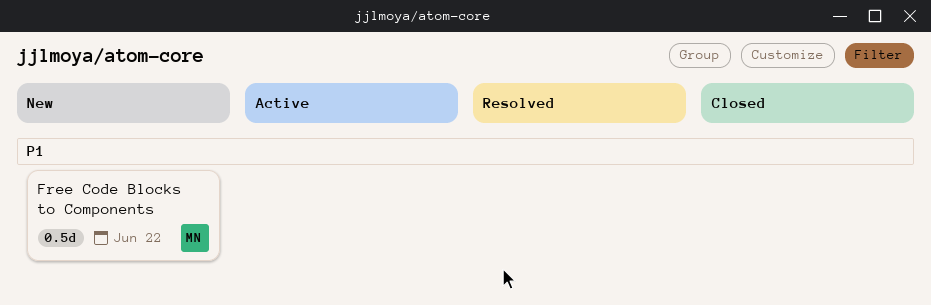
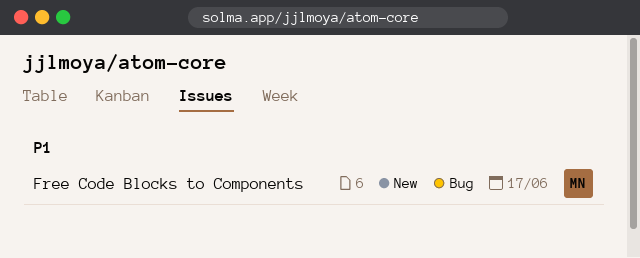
Free Code Blocks to Components, due: Jun 22 -> Jun 17

